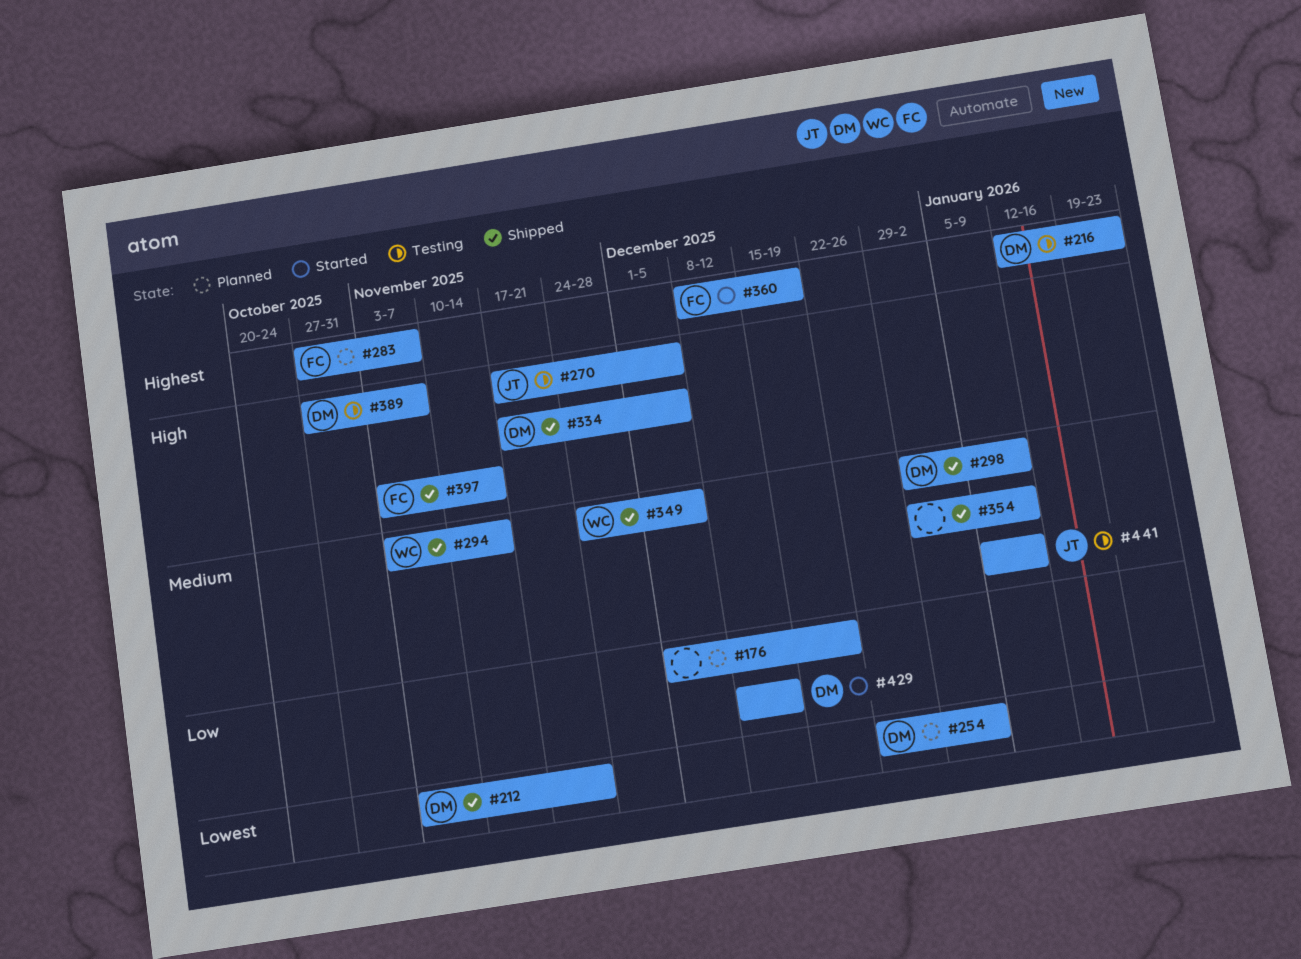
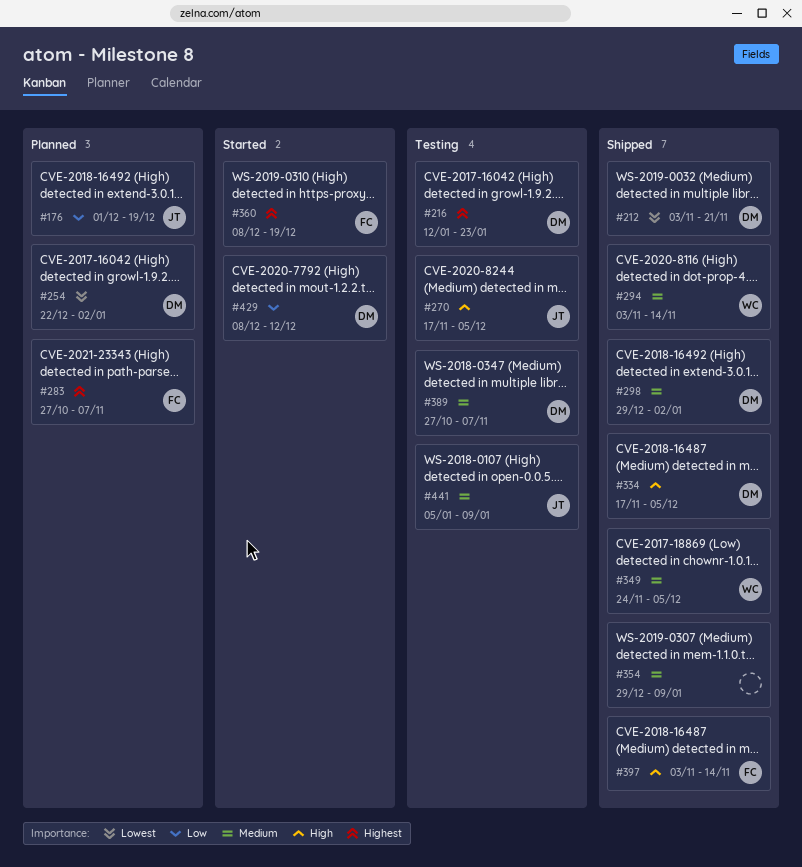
#176, owner: none -> JT
#298, due: Jan 9 -> Jan 2
#389, priority: High -> Medium

